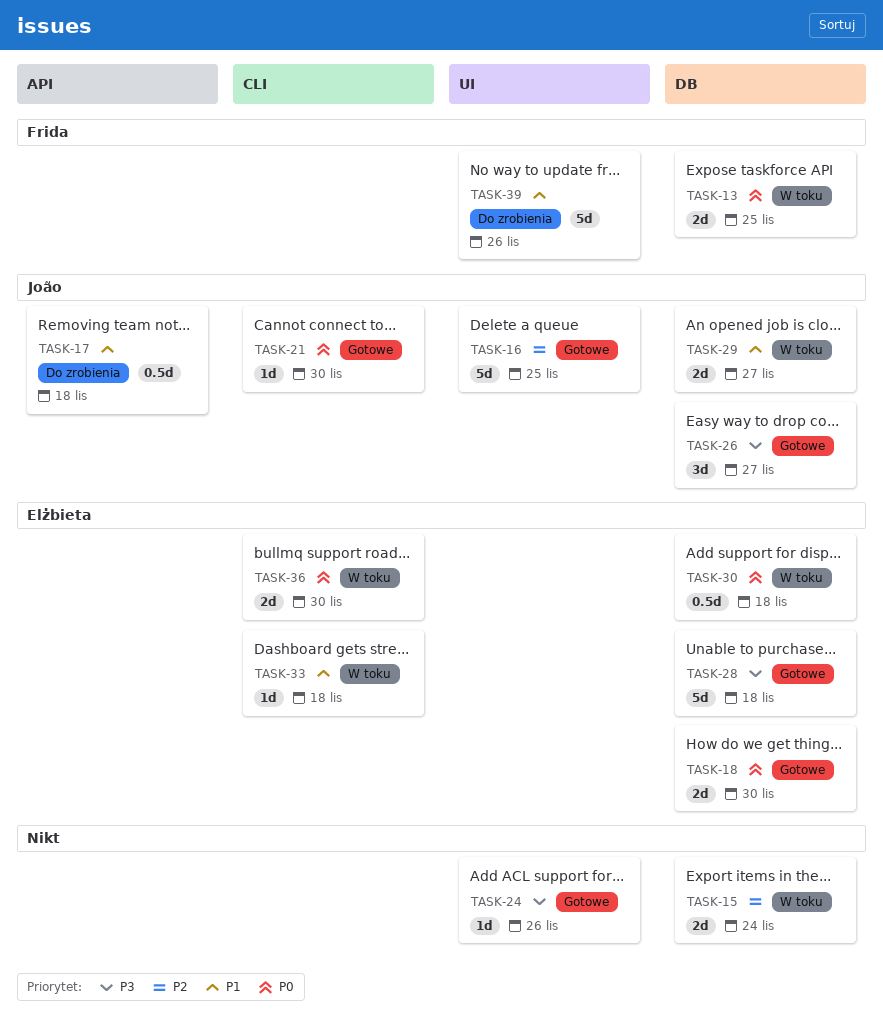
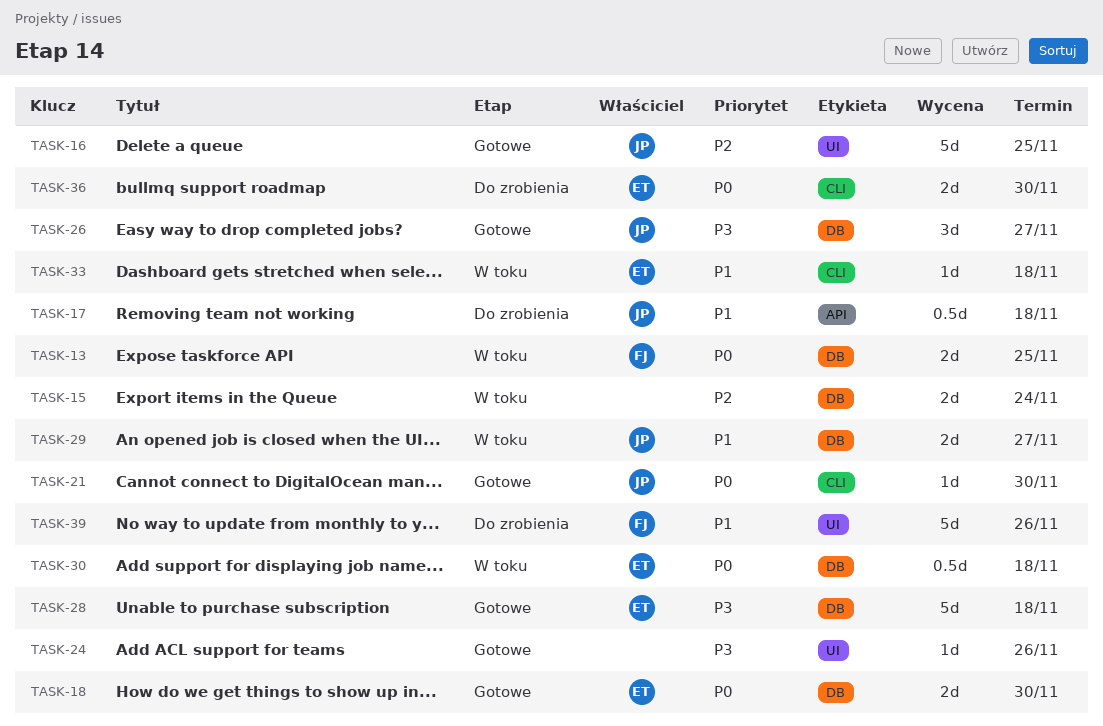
TASK-36, status: W toku -> Do zrobienia

